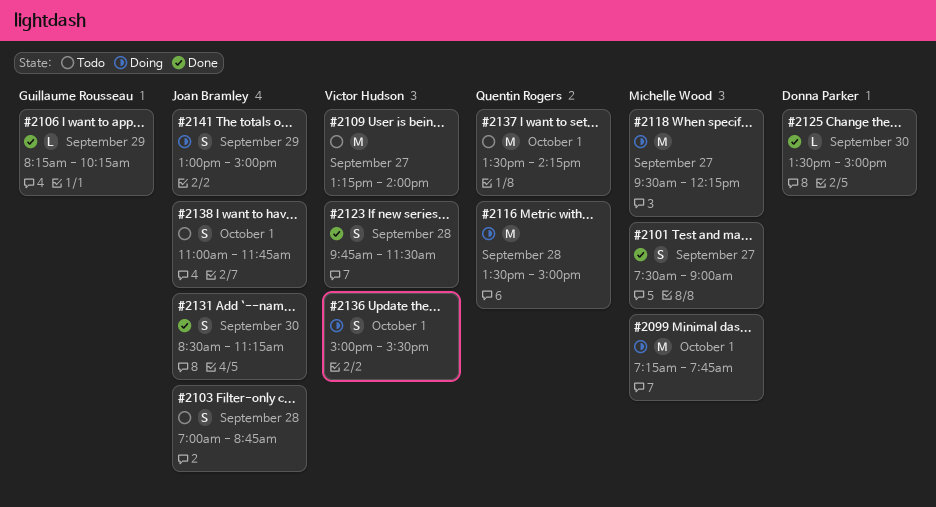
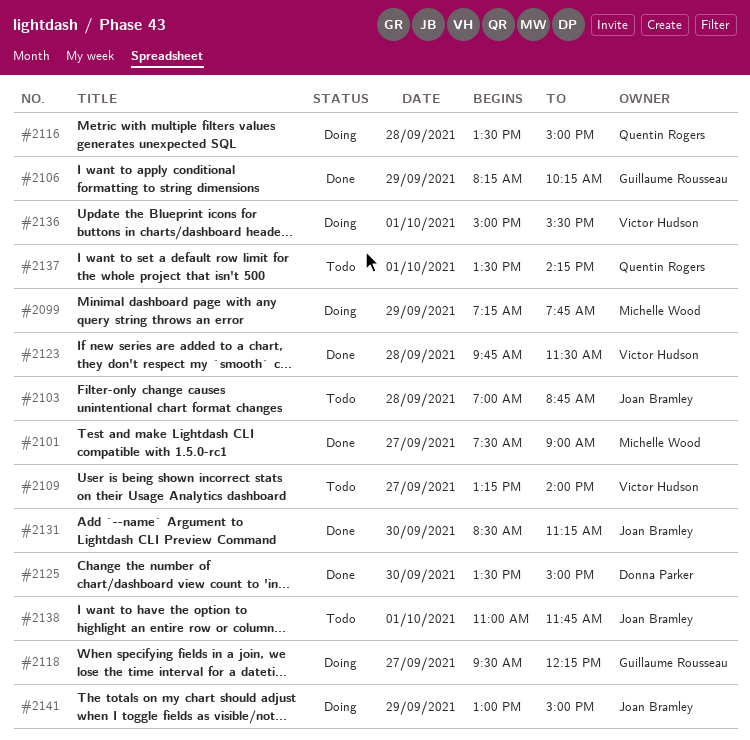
#2099, day: Oct 1 -> Sep 29
#2118, owner: Michelle Wood -> Guillaume Rousseau

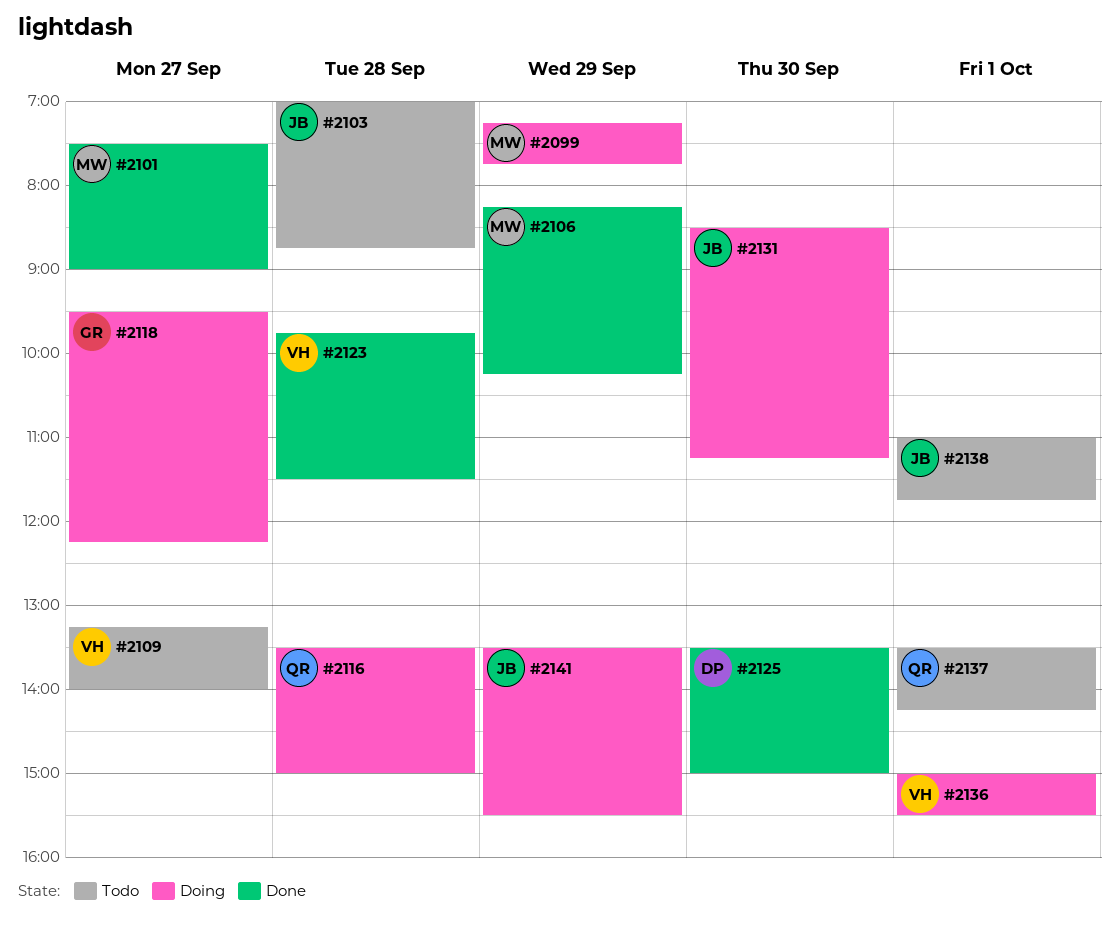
#2106, owner: Guillaume Rousseau -> Michelle Wood
#2131, status: Done -> Doing
#2141, begins: 13:00 -> 13:30
#2141, ends: 15:00 -> 15:30

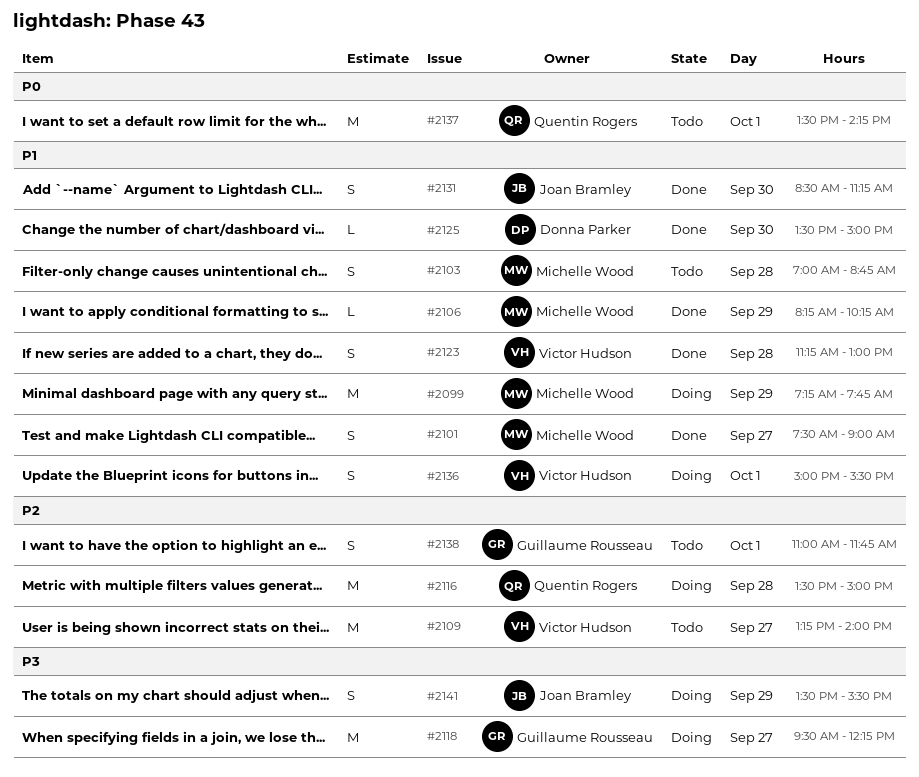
#2103, owner: Joan Bramley -> Michelle Wood
#2123, begins: 09:45 -> 11:15
#2123, ends: 11:30 -> 13:00
#2131, status: Doing -> Done
#2138, owner: Joan Bramley -> Guillaume Rousseau

